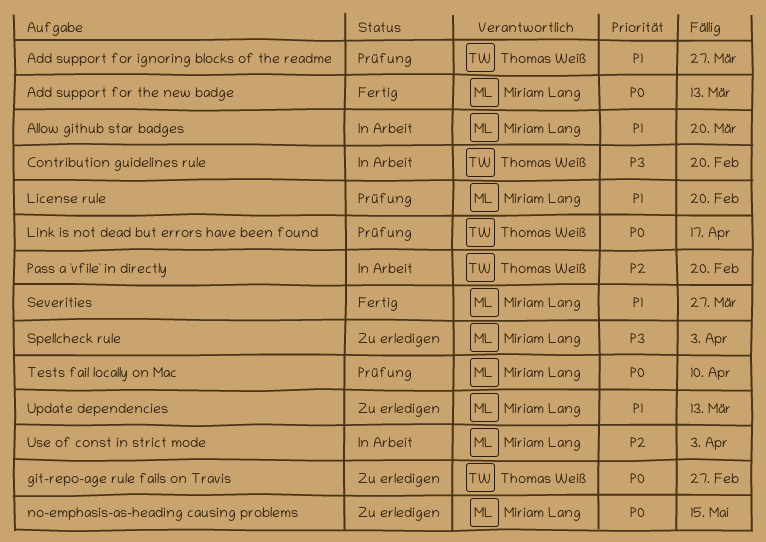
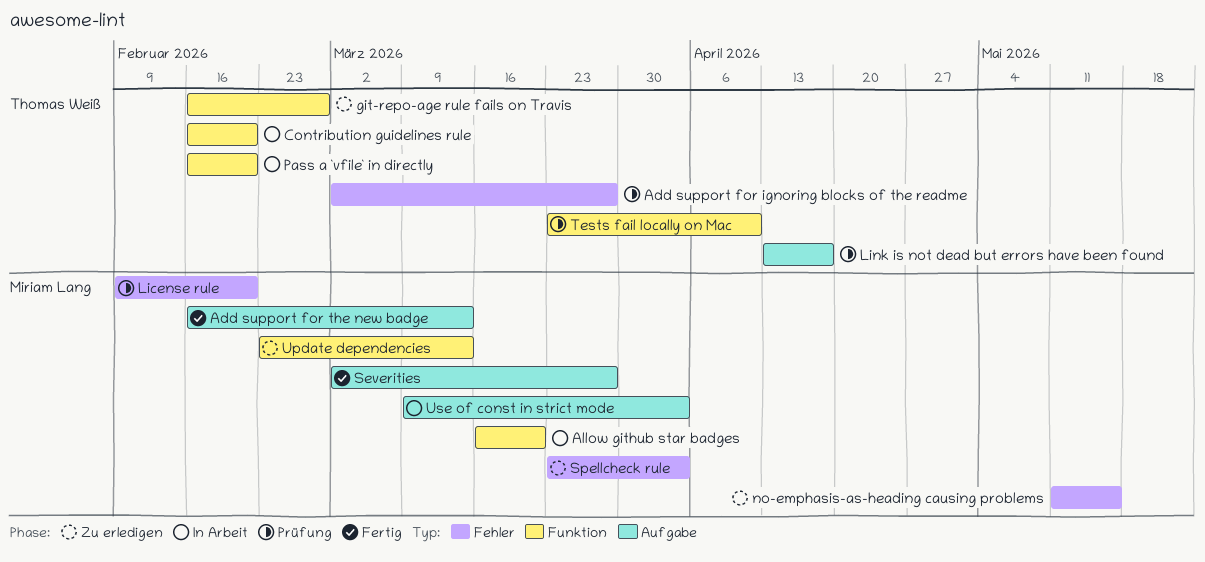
Tests fail locally on Mac, owner: Miriam Lang -> Thomas Weiß

